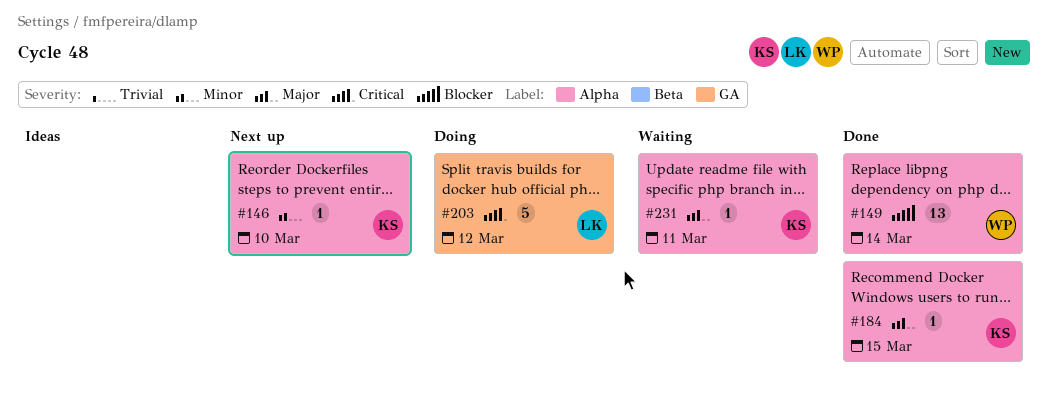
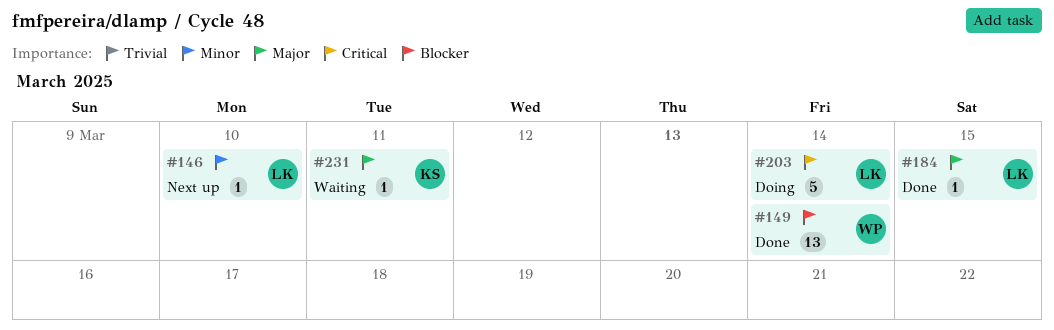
#146, owner: KS -> LK
#184, owner: KS -> LK
#203, due: Mar 12 -> Mar 14

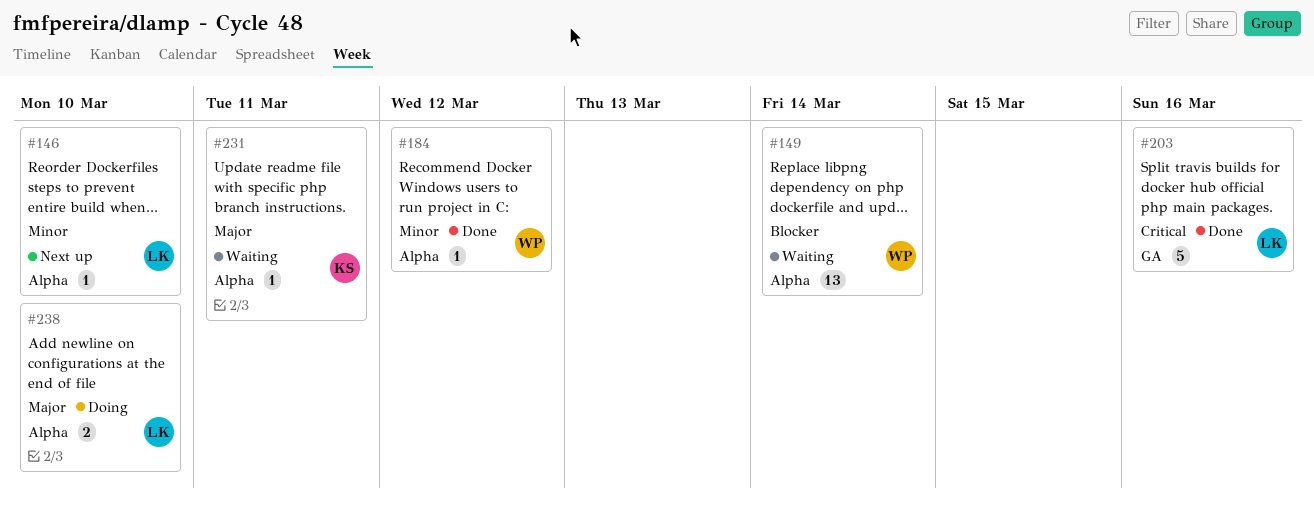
#149, status: Done -> Waiting
#184, owner: LK -> WP
#184, priority: Major -> Minor
#184, due: Mar 15 -> Mar 12
#203, status: Doing -> Done
#203, due: Mar 14 -> Mar 16
#238: none -> present

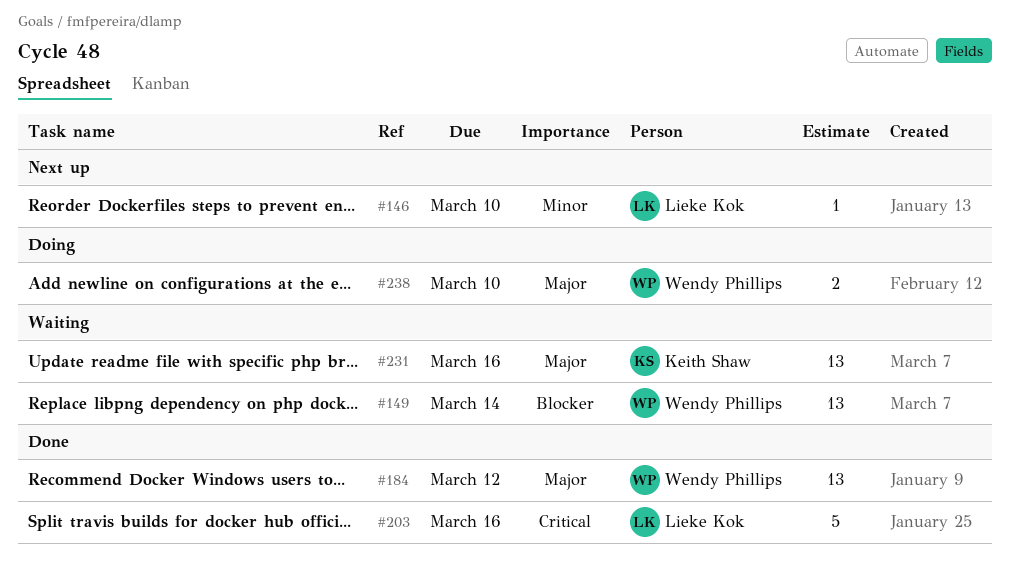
#184, priority: Minor -> Major
#184, estimate: 1 -> 13
#231, estimate: 1 -> 13
#231, due: Mar 11 -> Mar 16
#238, owner: Lieke Kok -> Wendy Phillips

